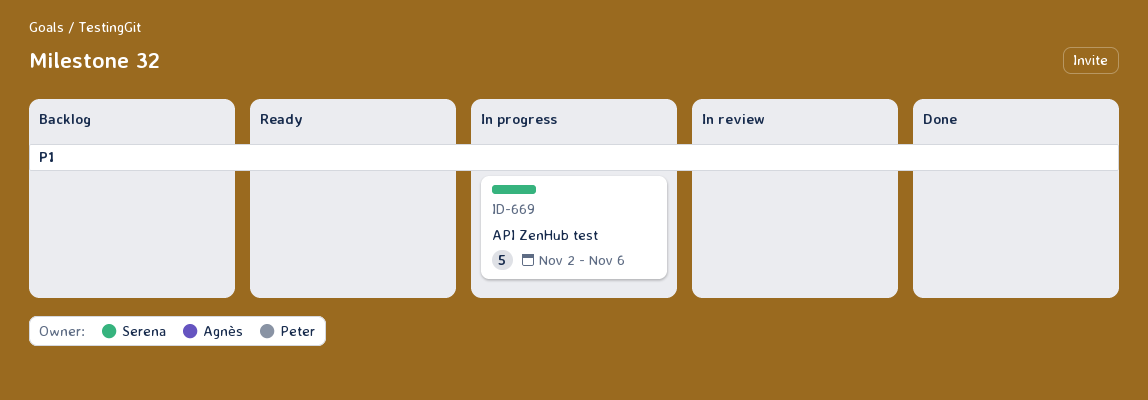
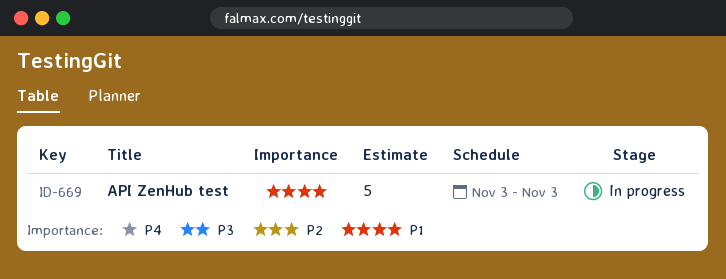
ID-669, start: Nov 2 -> Nov 3
ID-669, due: Nov 6 -> Nov 3

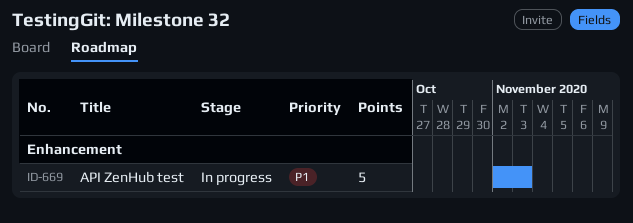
ID-669, start: Nov 3 -> Nov 2

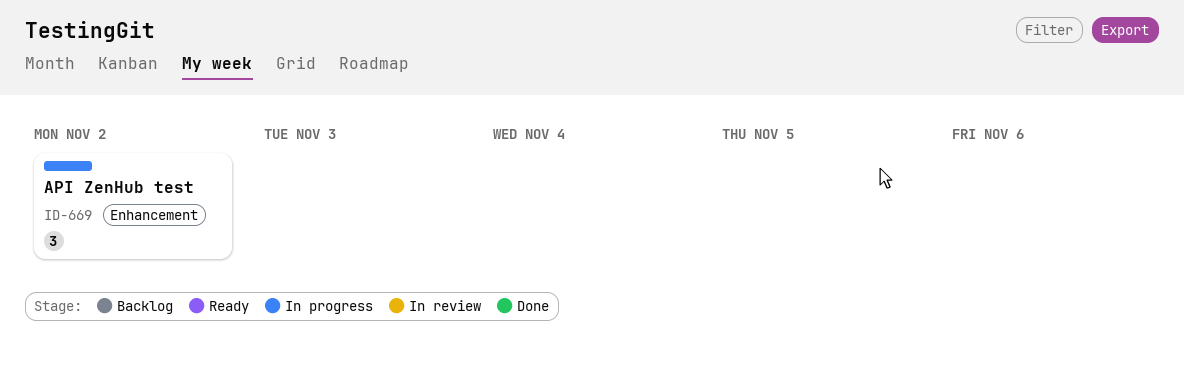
ID-669, estimate: 5 -> 3
ID-669, due: Nov 3 -> Nov 2

